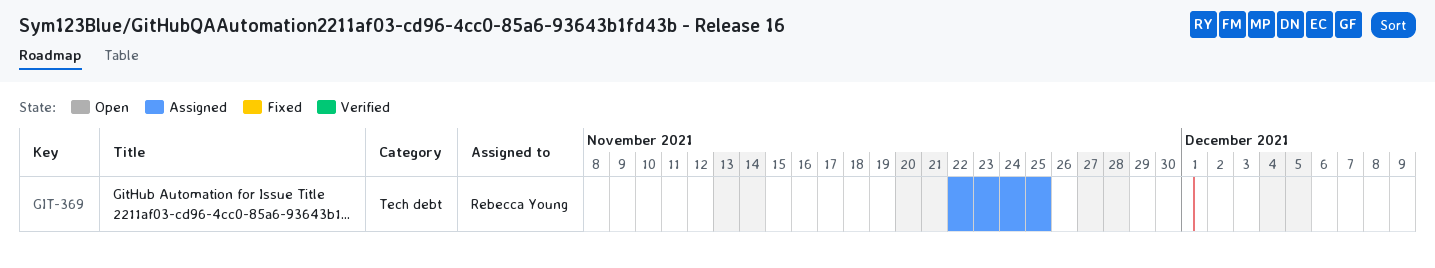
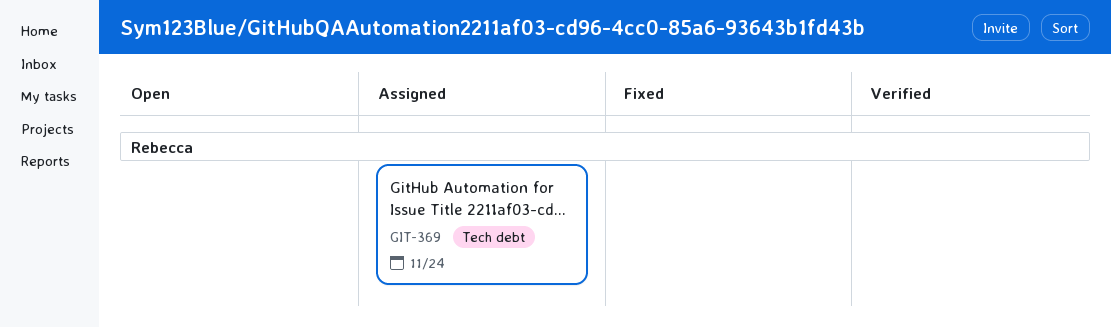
GIT-369, due: Nov 25 -> Nov 24

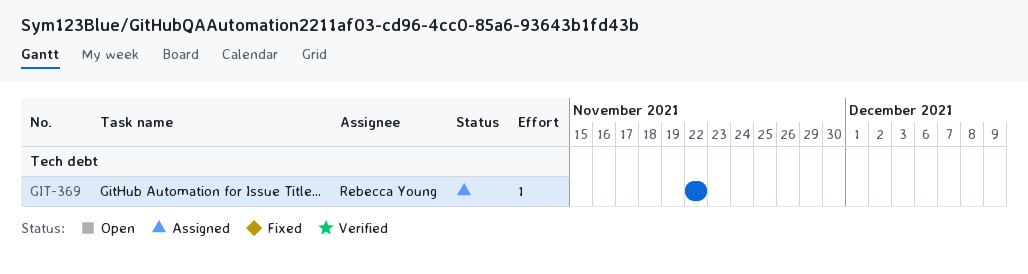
GIT-369, due: Nov 24 -> Nov 22

